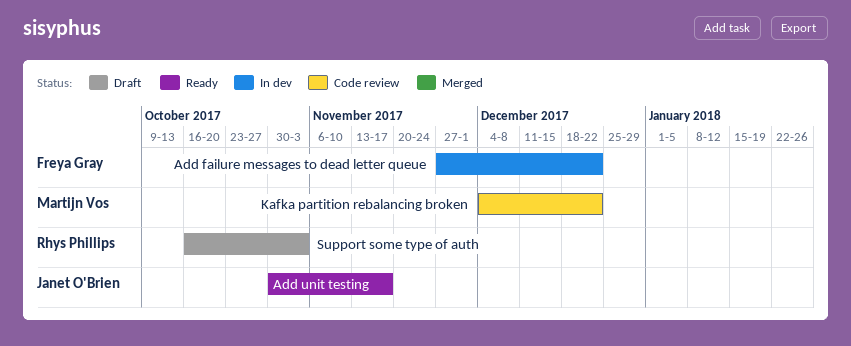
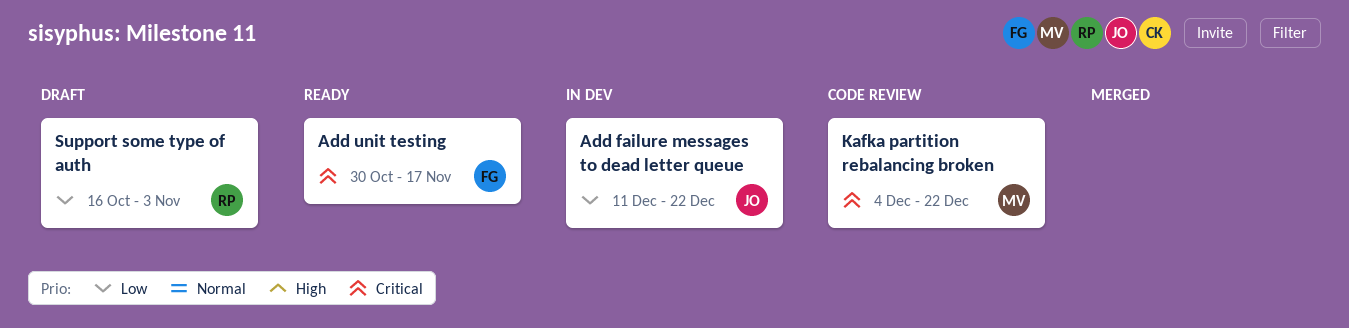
Add failure messages to dead letter queue, owner: Freya Gray -> Janet O'Brien
Add failure messages to dead letter queue, start: Nov 27 -> Dec 11
Add unit testing, owner: Janet O'Brien -> Freya Gray

